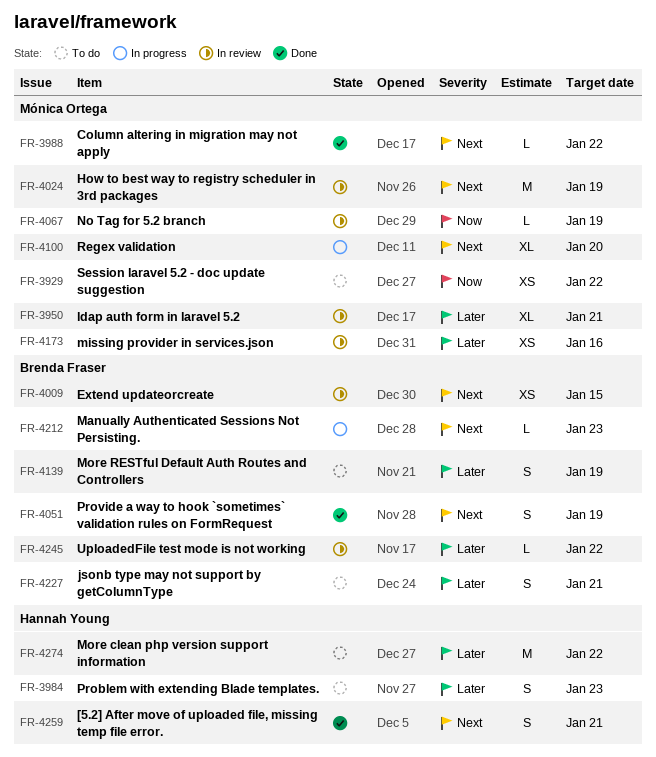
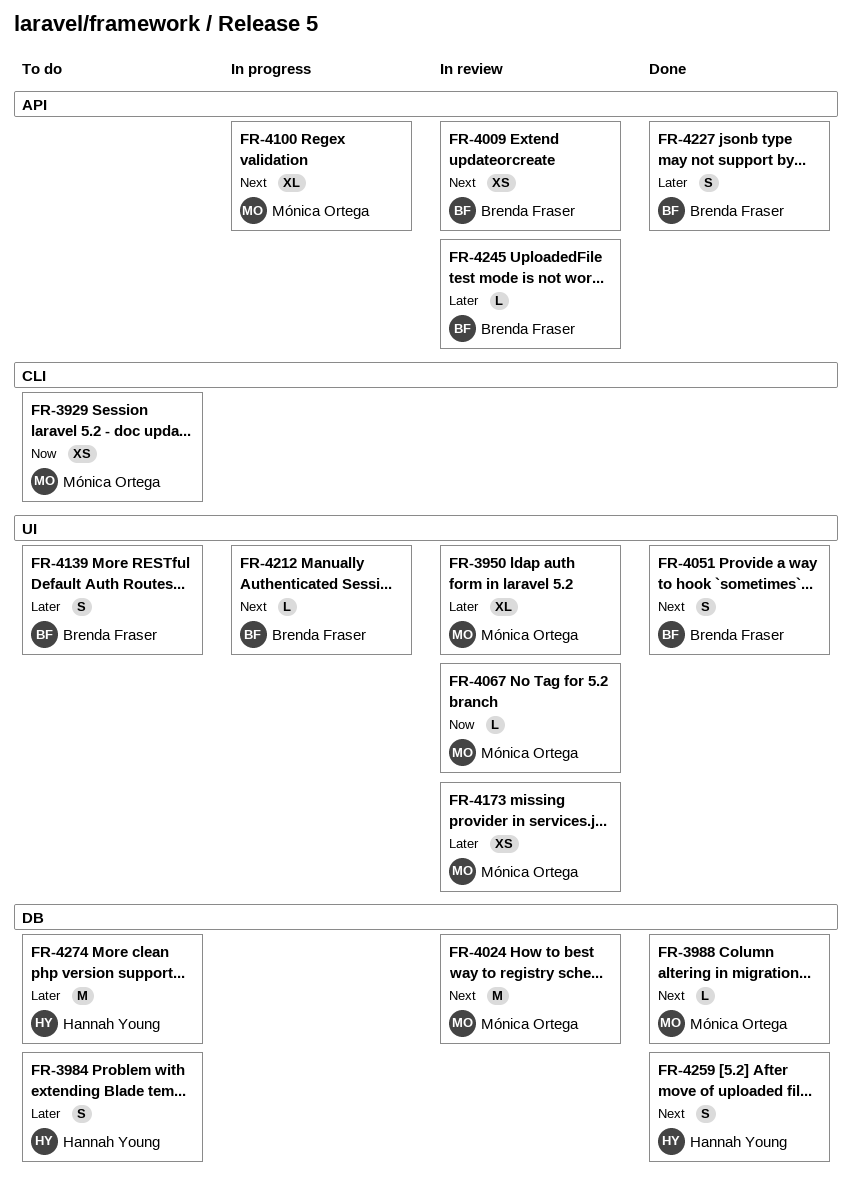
FR-4227, status: To do -> Done

